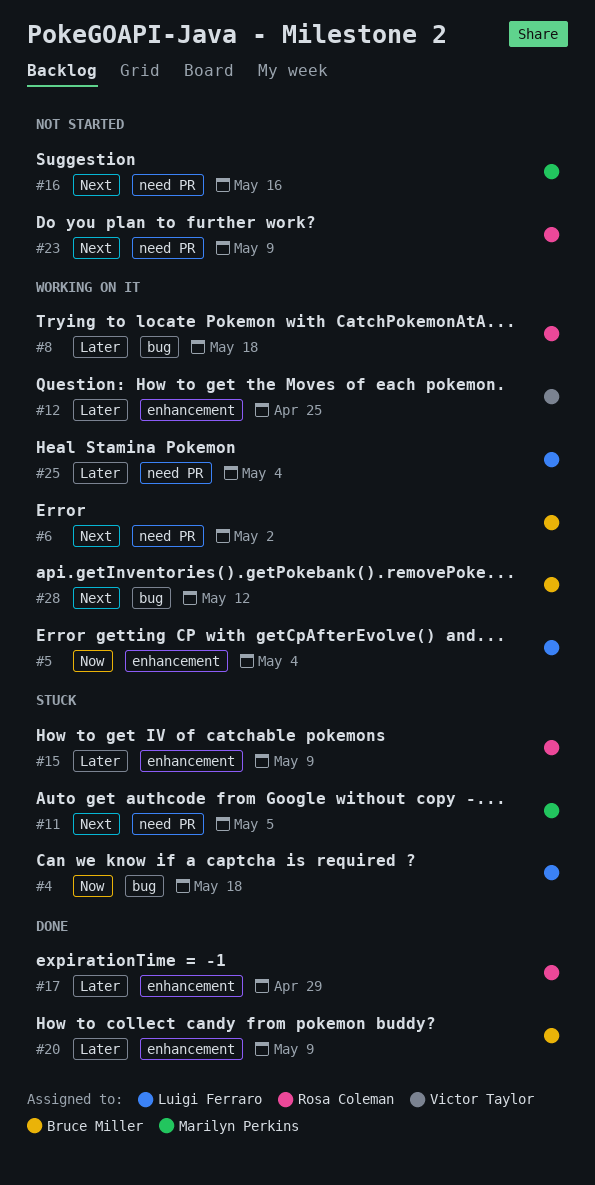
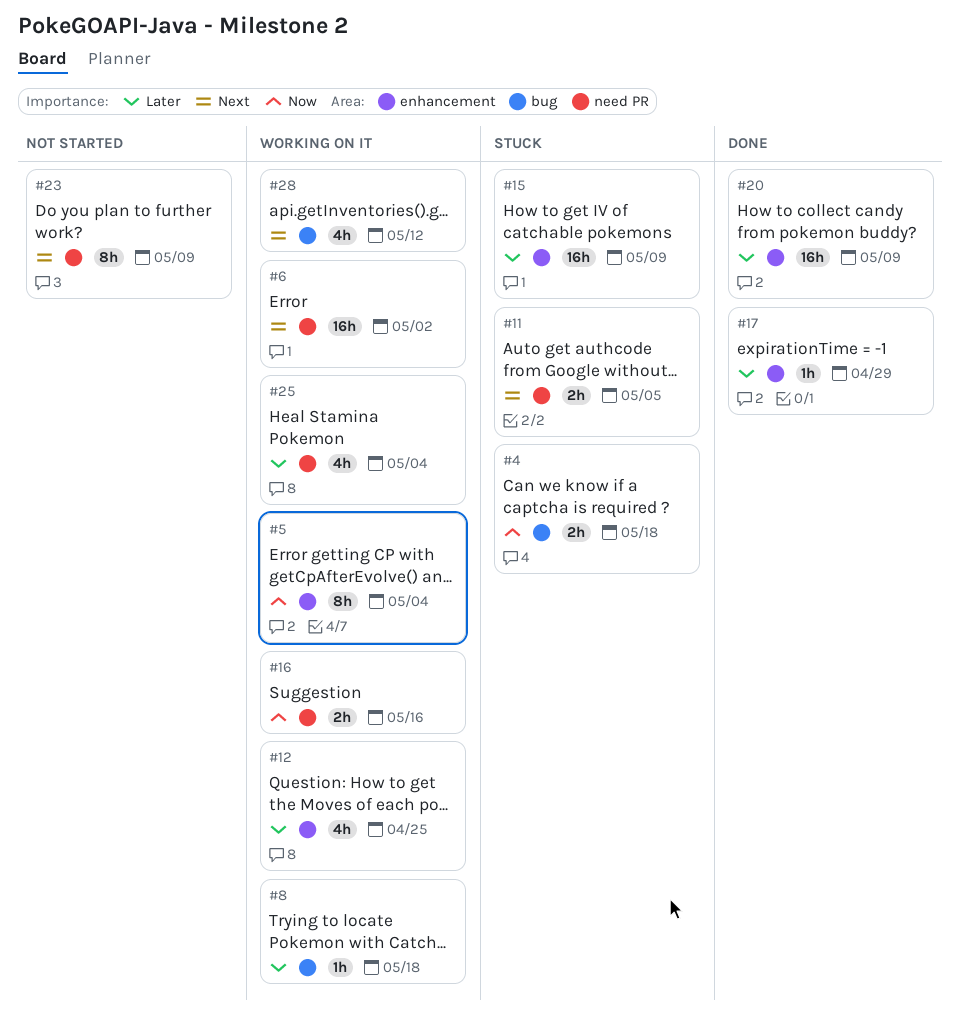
#16, status: Not started -> Working on it
#16, priority: Next -> Now

